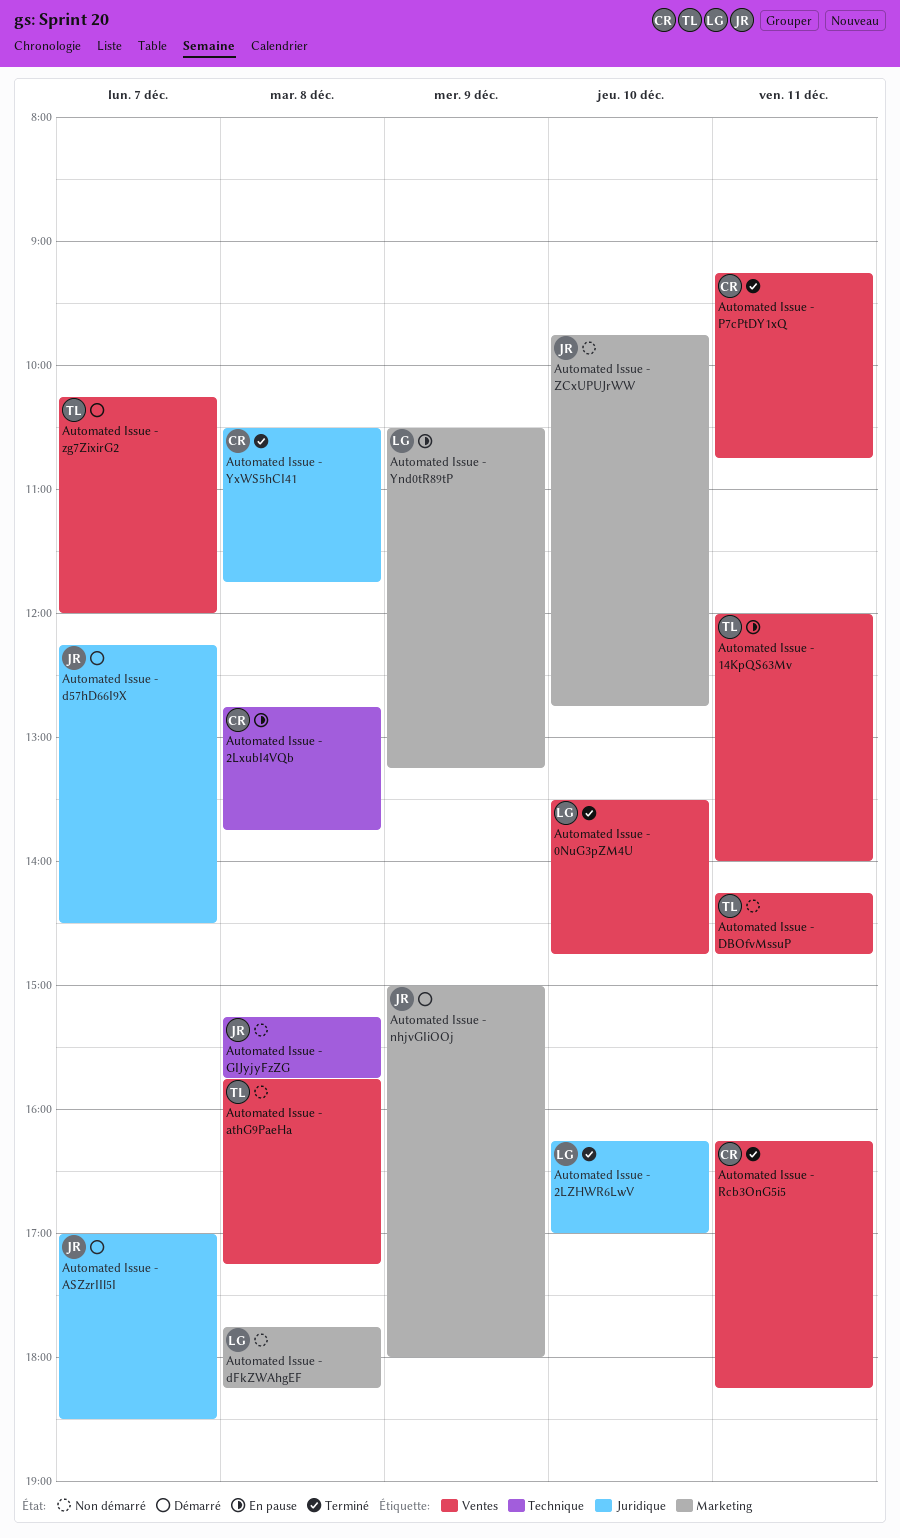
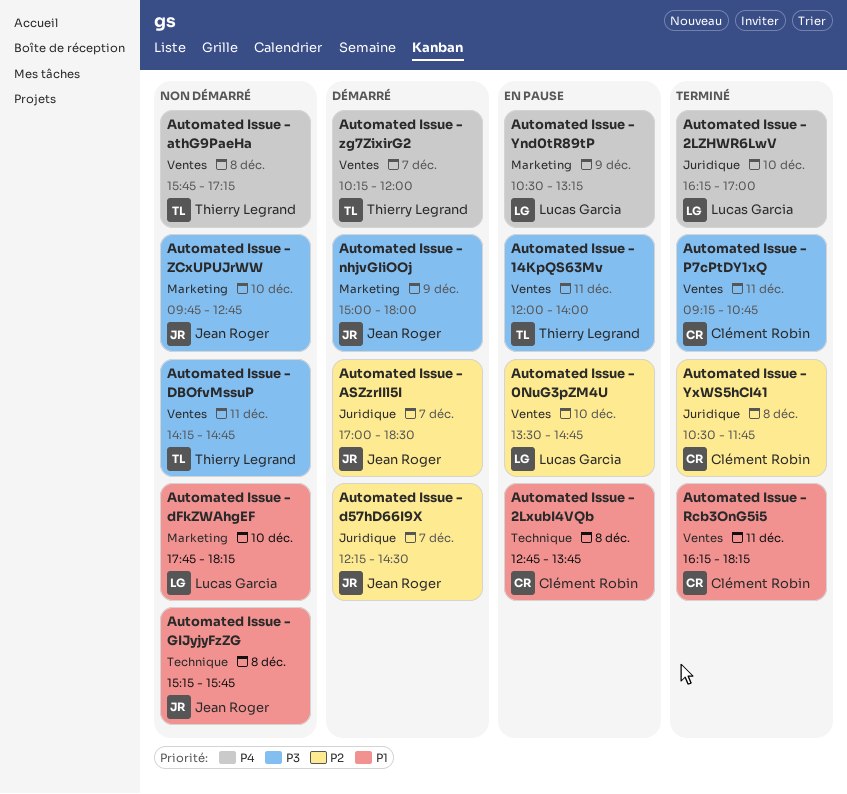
Automated Issue - 0NuG3pZM4U, status: Terminé -> En pause
Automated Issue - dFkZWAhgEF, day: Dec 8 -> Dec 10

